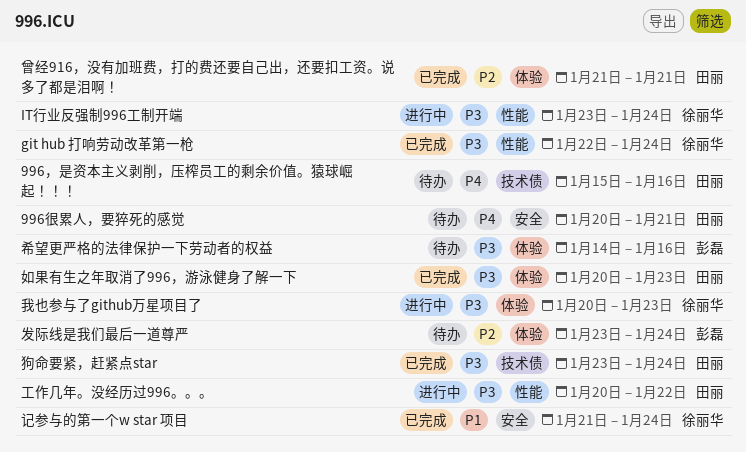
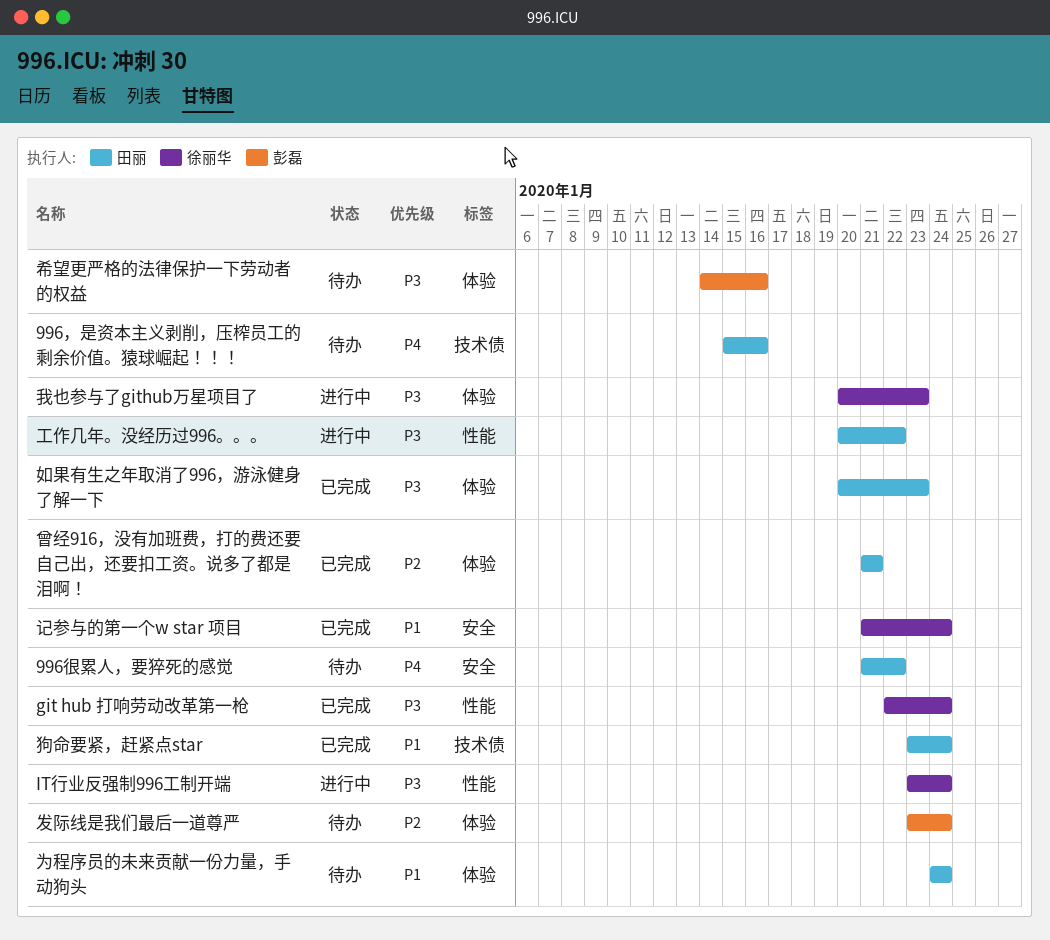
996很累人，要猝死的感觉, start: Jan 20 -> Jan 21
996很累人，要猝死的感觉, due: Jan 21 -> Jan 22
为程序员的未来贡献一份力量，手动狗头: none -> present
狗命要紧，赶紧点star, priority: P3 -> P1

